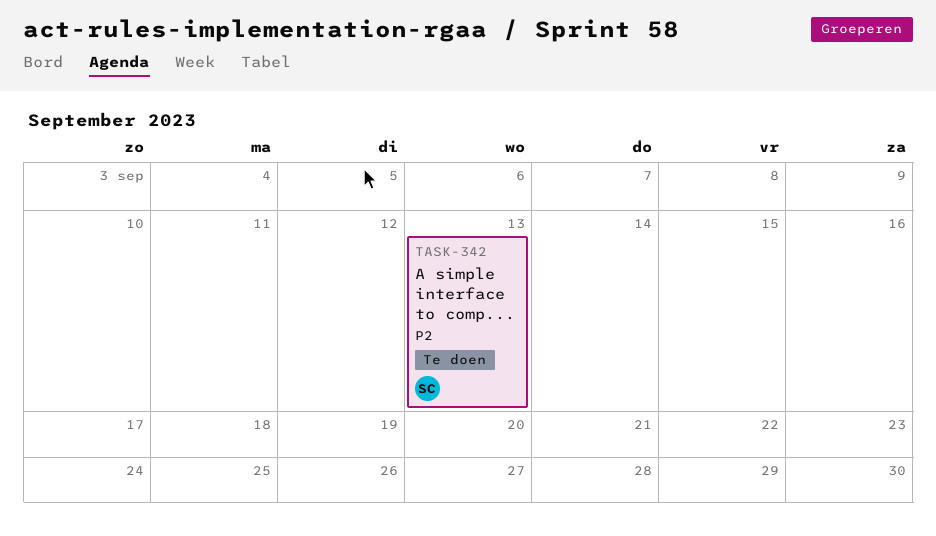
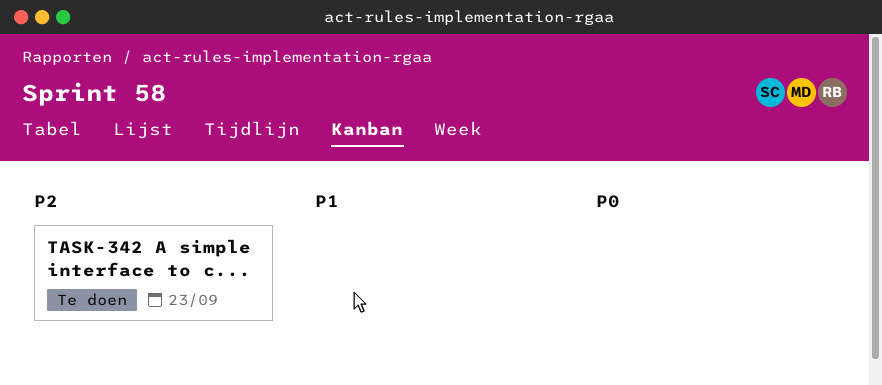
TASK-342, due: Sep 13 -> Sep 23

